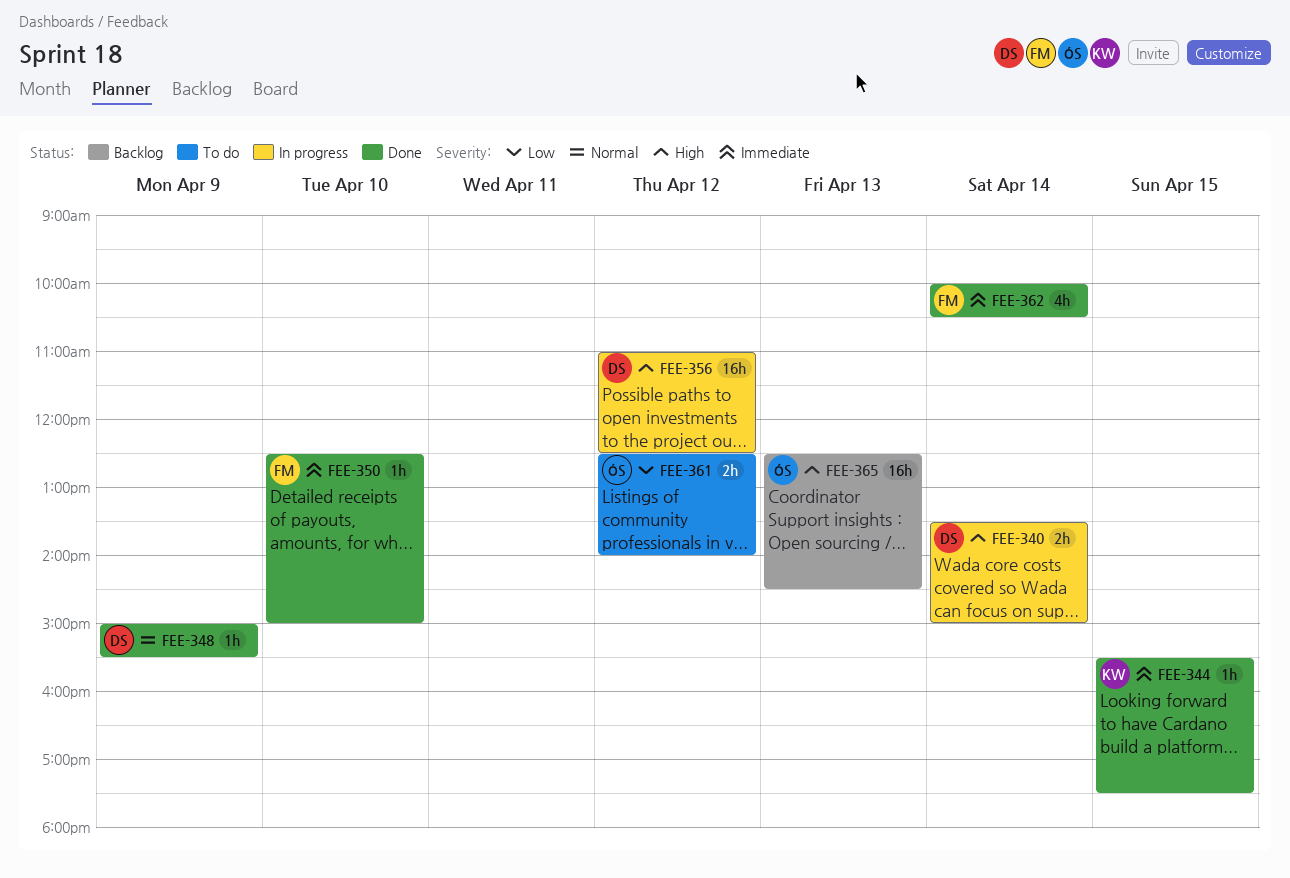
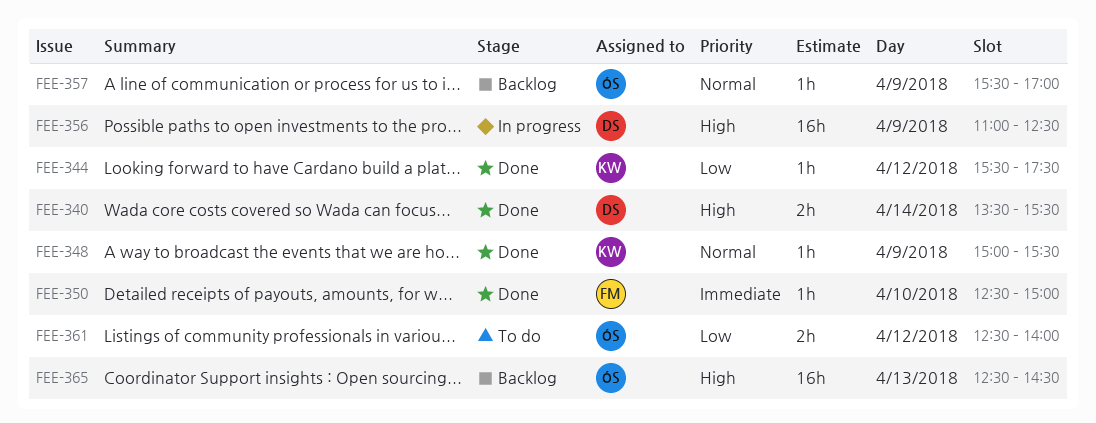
FEE-340, status: In progress -> Done
FEE-340, ends: 15:00 -> 15:30
FEE-344, priority: Immediate -> Low
FEE-344, day: Apr 15 -> Apr 12
FEE-348, owner: DS -> KW
FEE-356, day: Apr 12 -> Apr 9
FEE-357: none -> present
FEE-362: present -> none

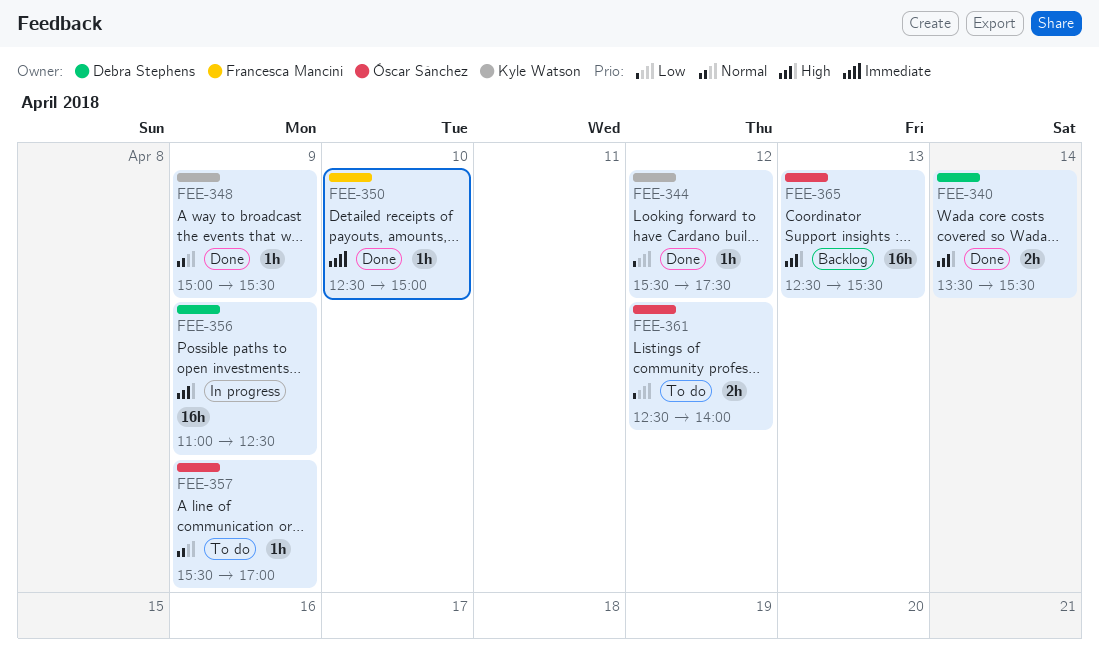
FEE-357, status: Backlog -> To do
FEE-365, ends: 14:30 -> 15:30

